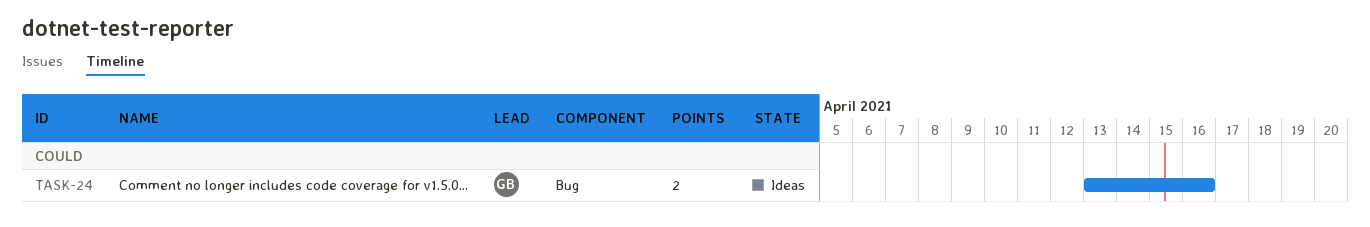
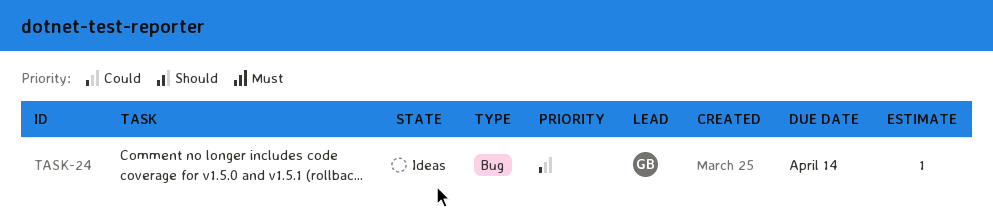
TASK-24, estimate: 2 -> 1
TASK-24, due: Apr 16 -> Apr 14

